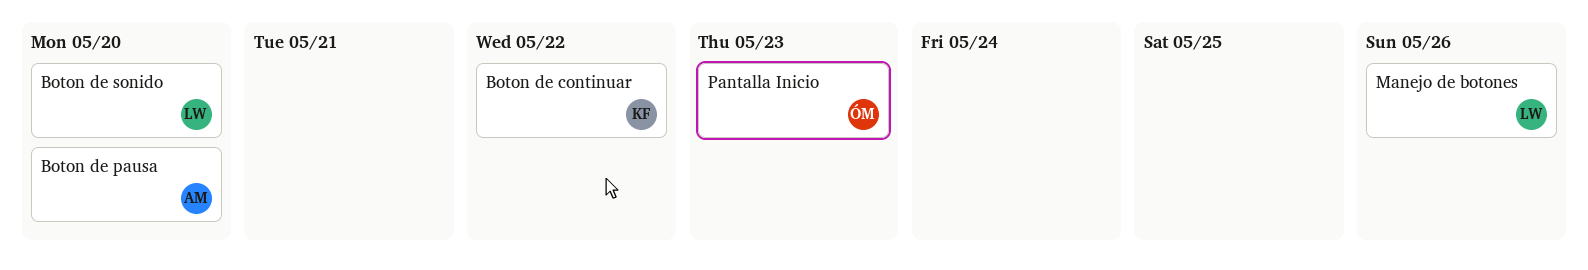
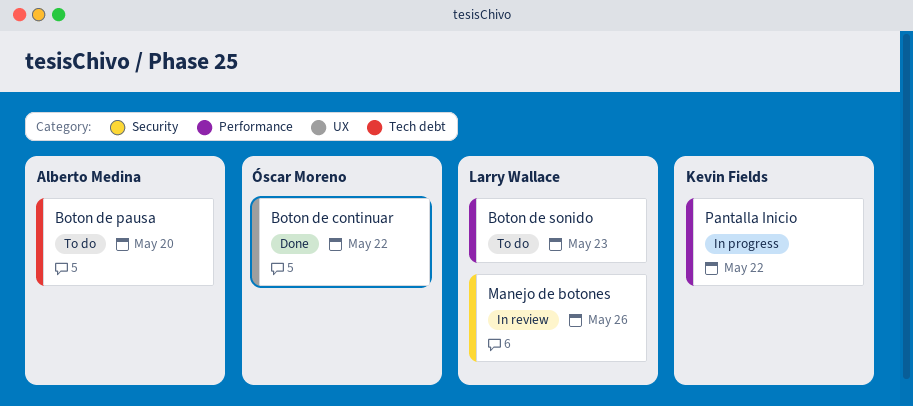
Boton de continuar, owner: Kevin Fields -> Óscar Moreno
Boton de sonido, due: May 20 -> May 23
Pantalla Inicio, owner: Óscar Moreno -> Kevin Fields
Pantalla Inicio, due: May 23 -> May 22

